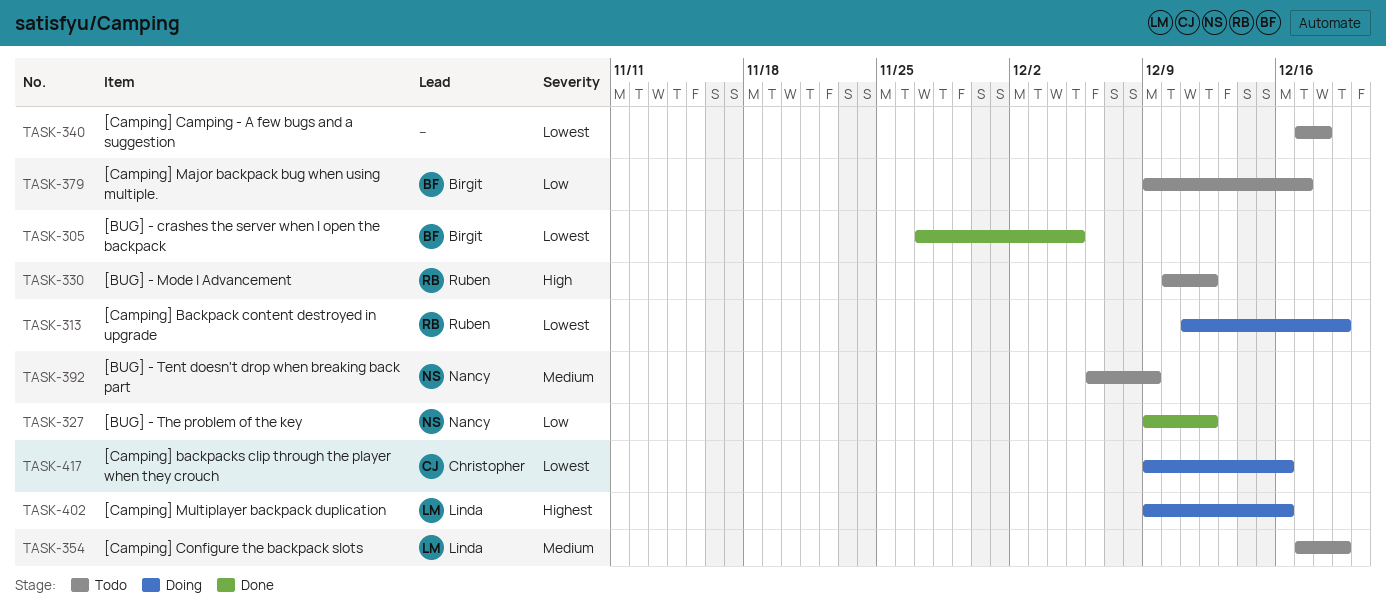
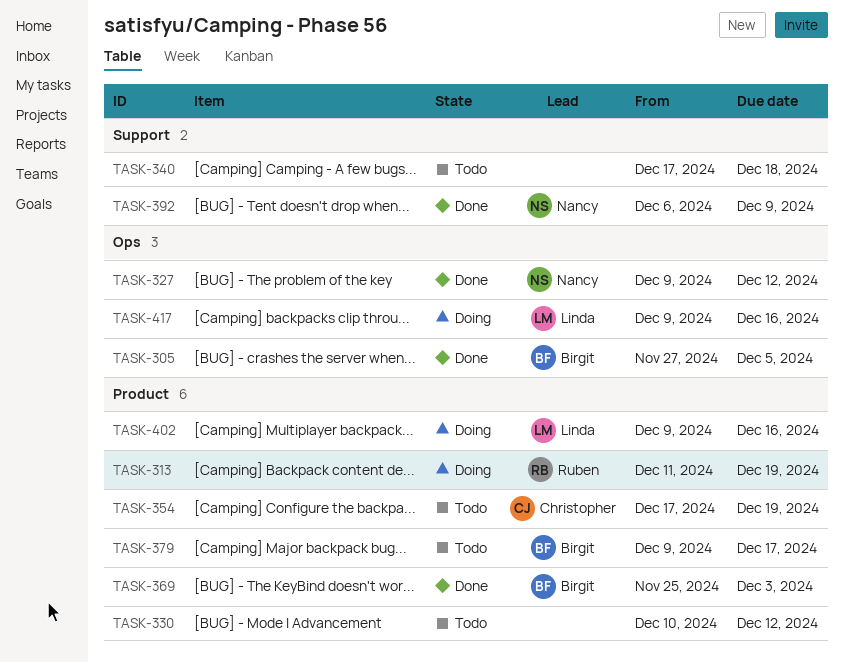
TASK-330, owner: Ruben -> none
TASK-354, owner: Linda -> Christopher
TASK-369: none -> present
TASK-392, status: Todo -> Done
TASK-417, owner: Christopher -> Linda

